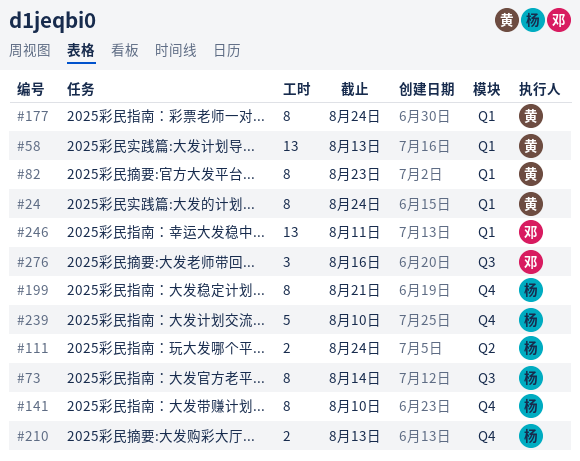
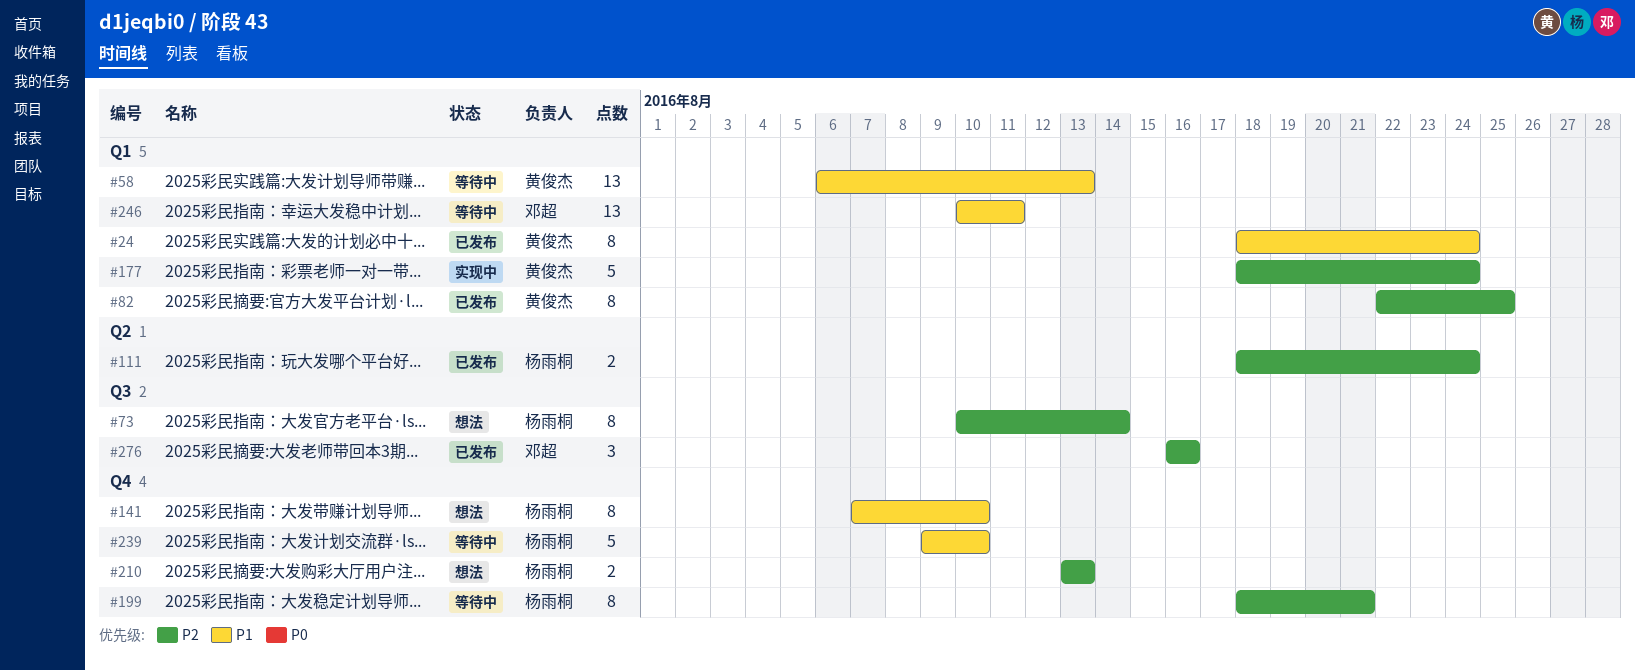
#82, due: Aug 23 -> Aug 25
#177, estimate: 8 -> 5

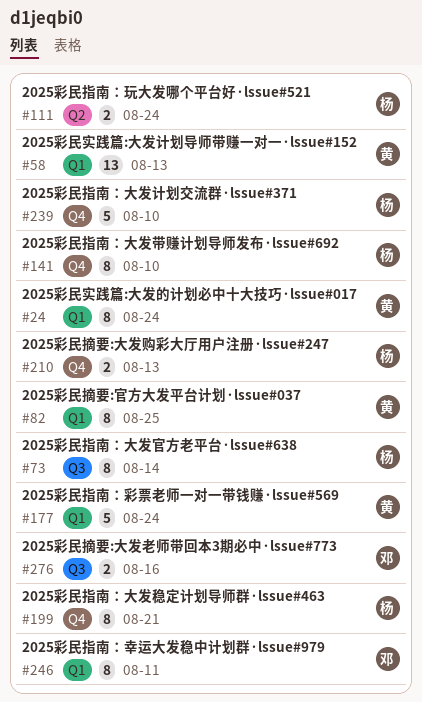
#246, estimate: 13 -> 8
#276, estimate: 3 -> 2

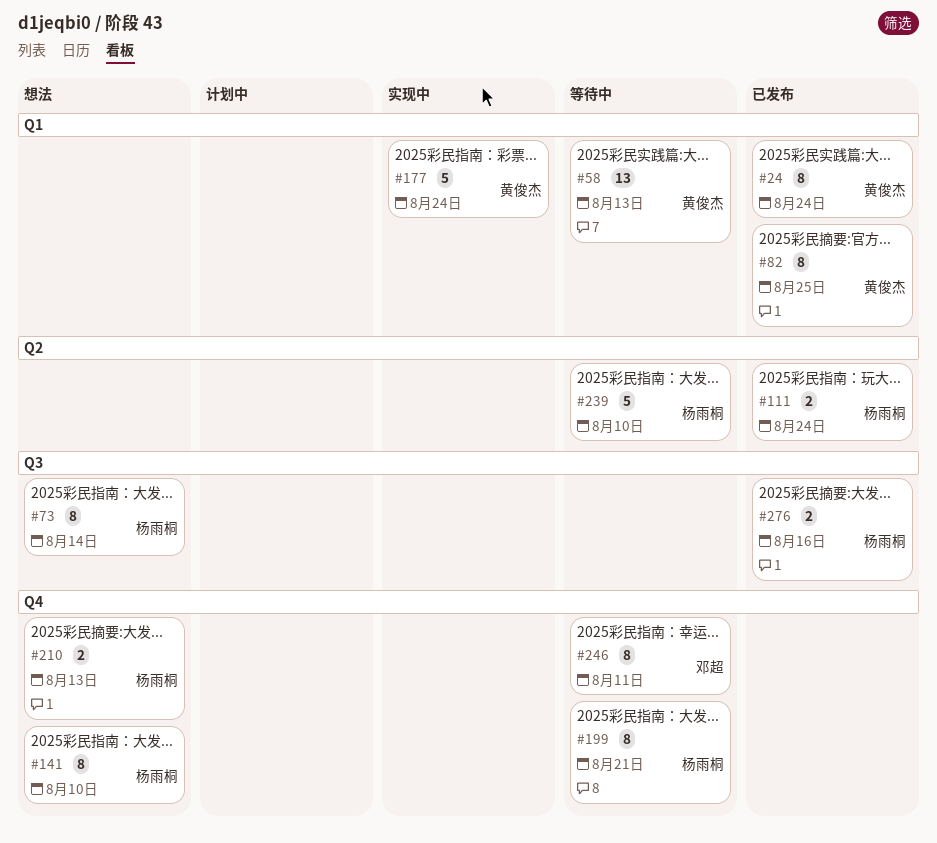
#239, label: Q4 -> Q2
#246, label: Q1 -> Q4
#276, owner: 邓超 -> 杨雨桐

